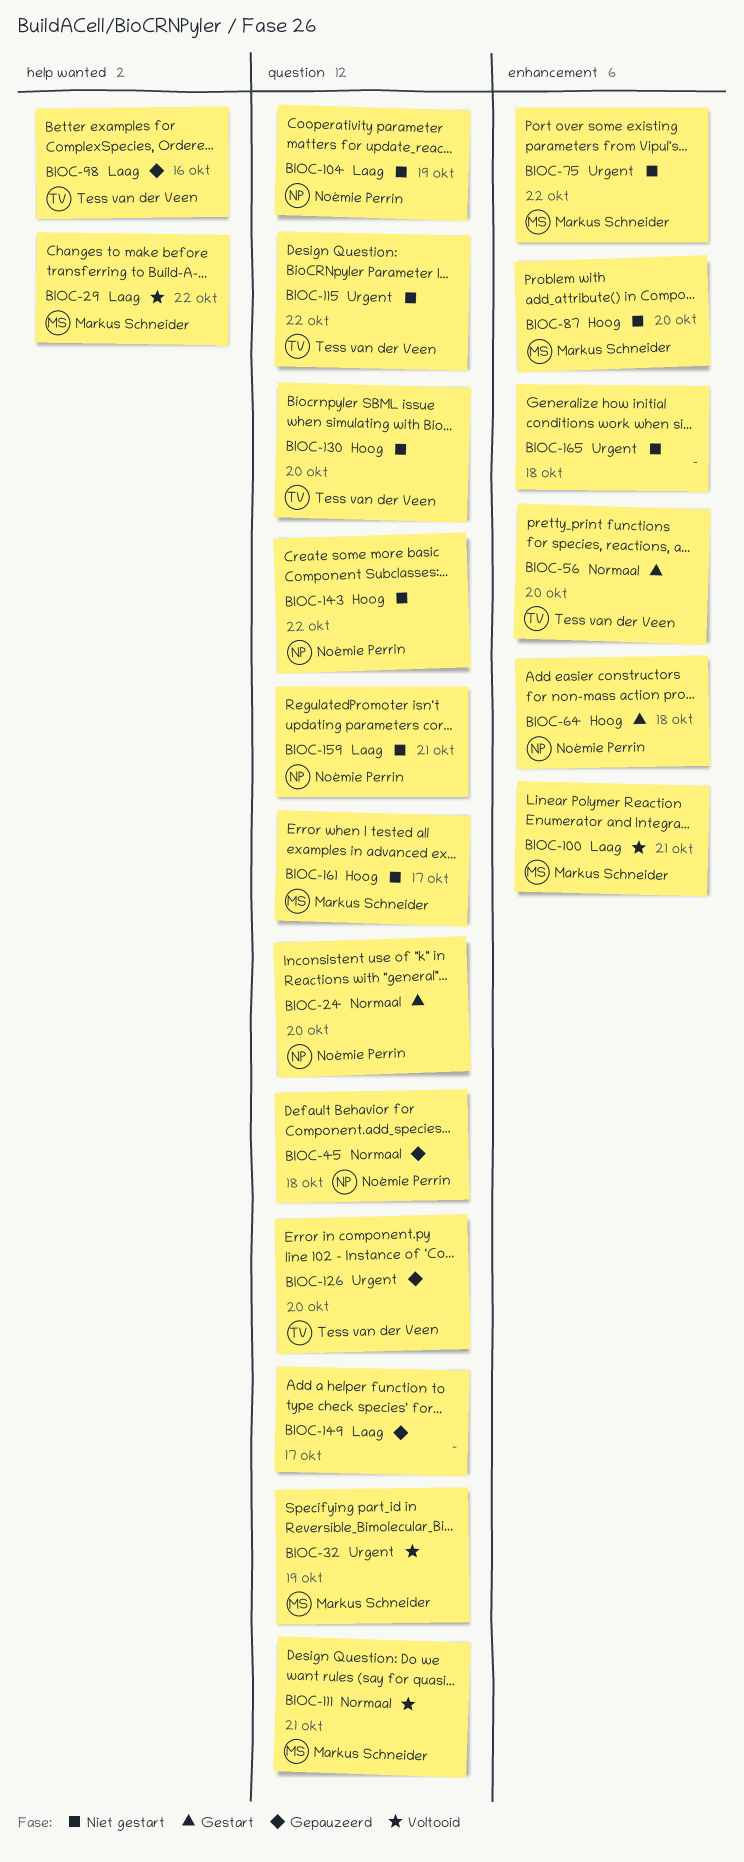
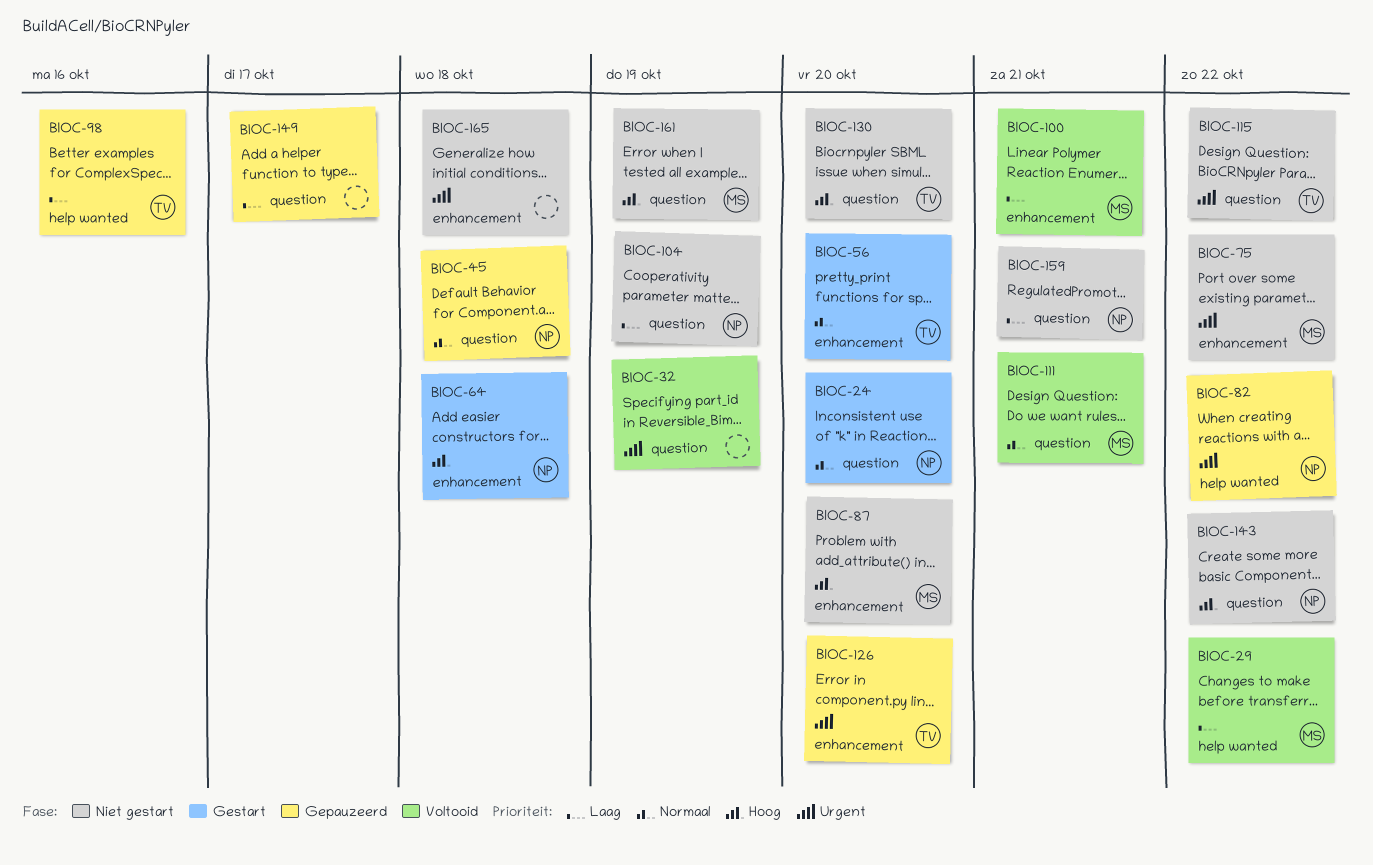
BIOC-32, owner: Markus Schneider -> none
BIOC-82: none -> present
BIOC-126, label: question -> enhancement
BIOC-161, due: Oct 17 -> Oct 19

